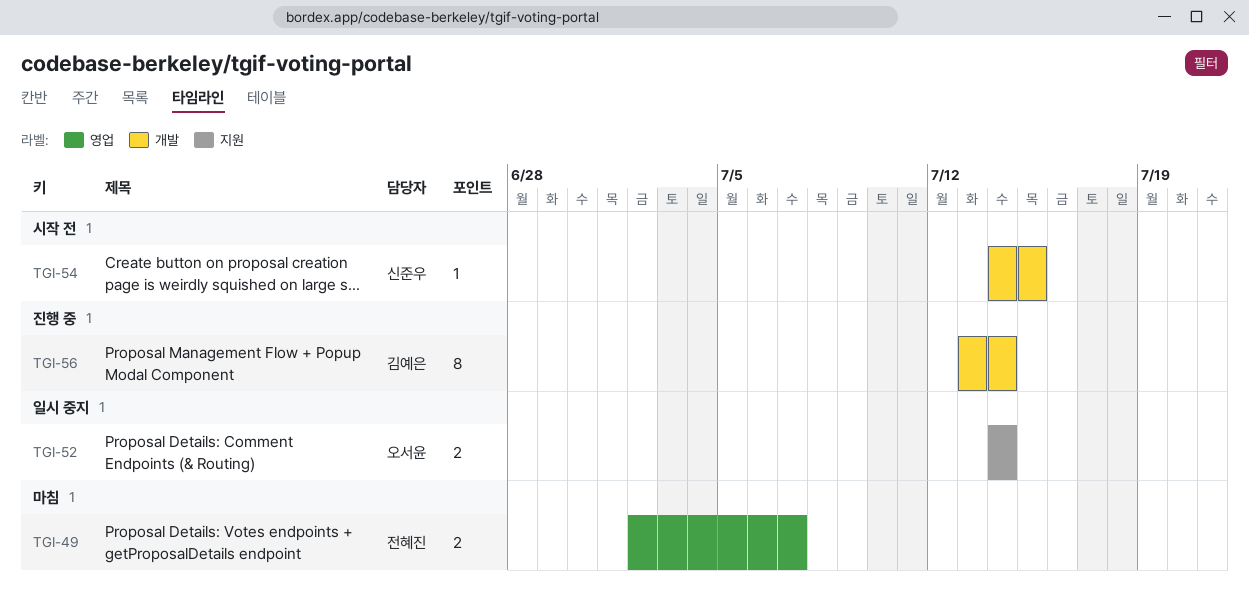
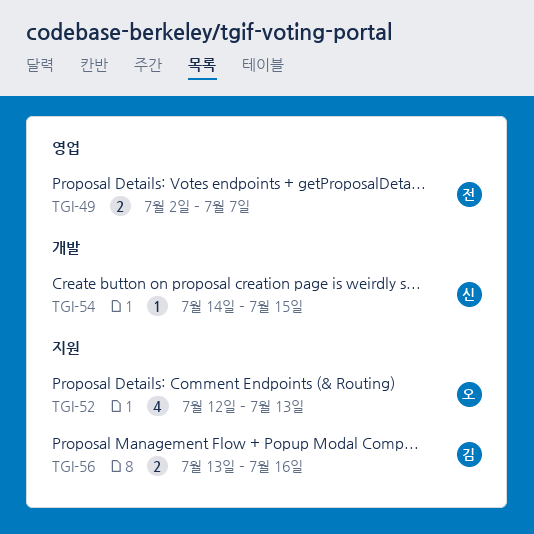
TGI-52, estimate: 2 -> 4
TGI-52, start: Jul 14 -> Jul 12
TGI-52, due: Jul 14 -> Jul 13
TGI-56, label: 개발 -> 지원
TGI-56, estimate: 8 -> 2
TGI-56, due: Jul 14 -> Jul 16

